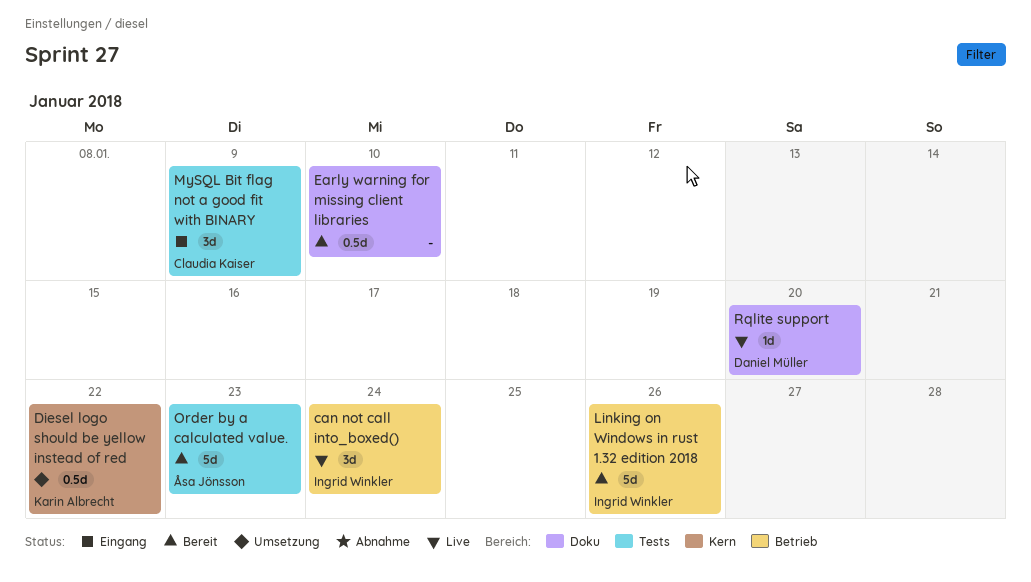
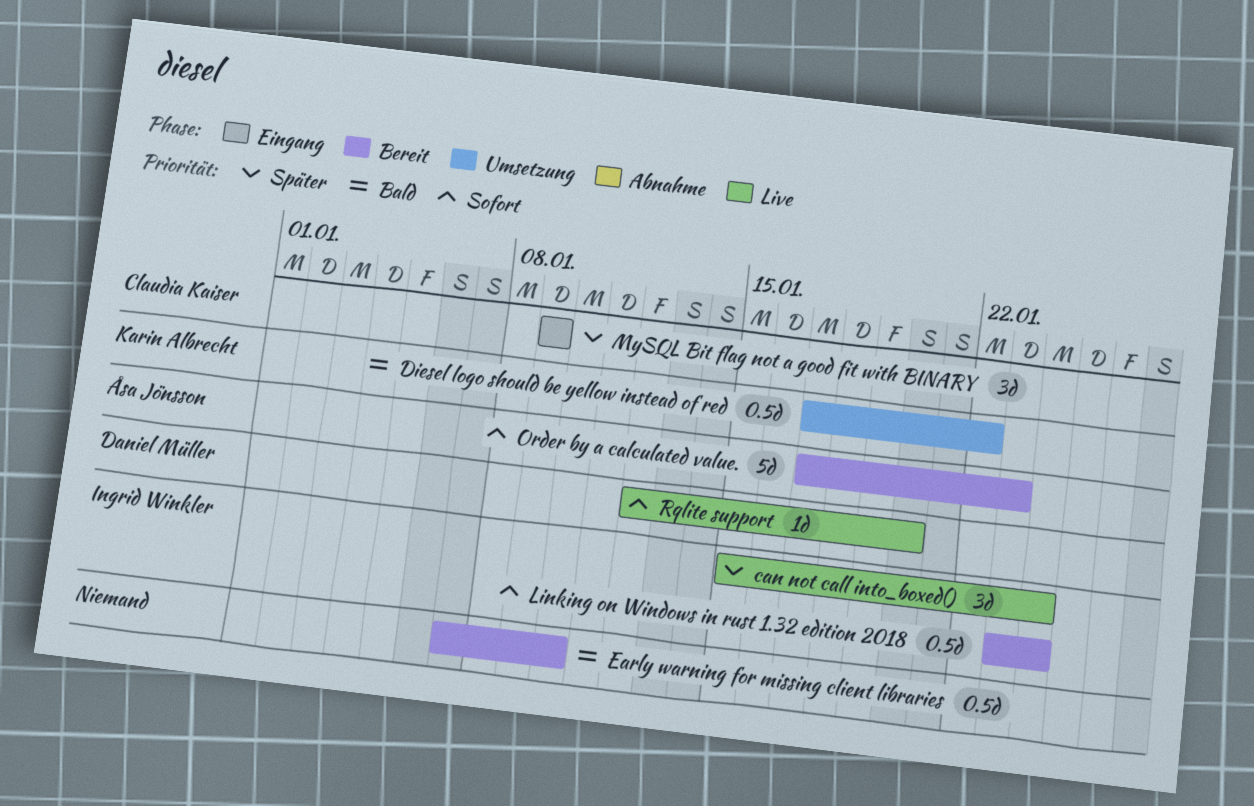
Linking on Windows in rust 1.32 edition 2018, estimate: 5d -> 0.5d
Linking on Windows in rust 1.32 edition 2018, due: Jan 26 -> Jan 24

